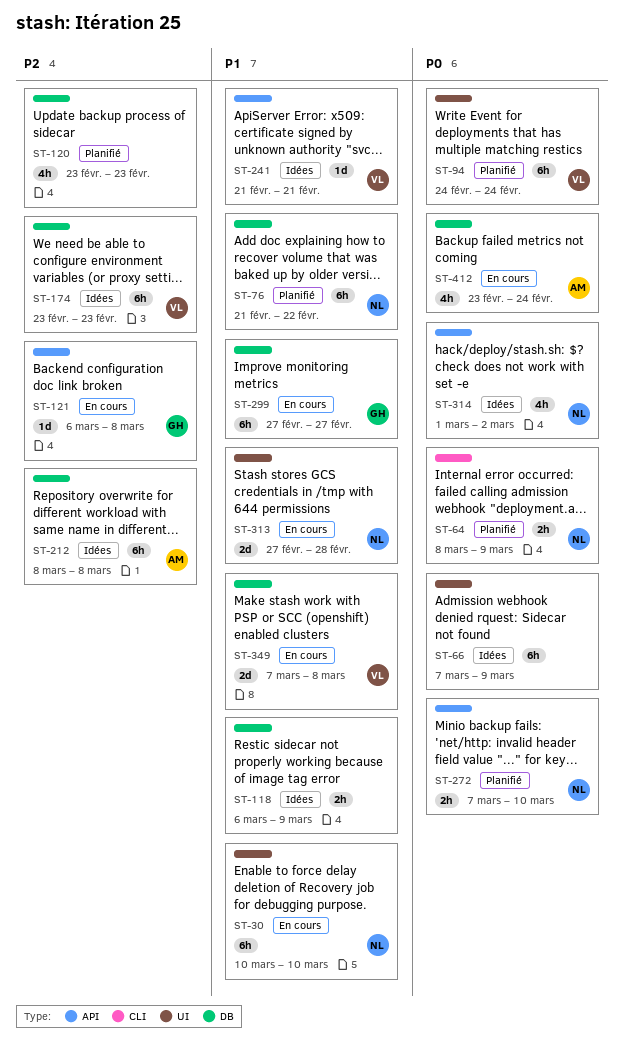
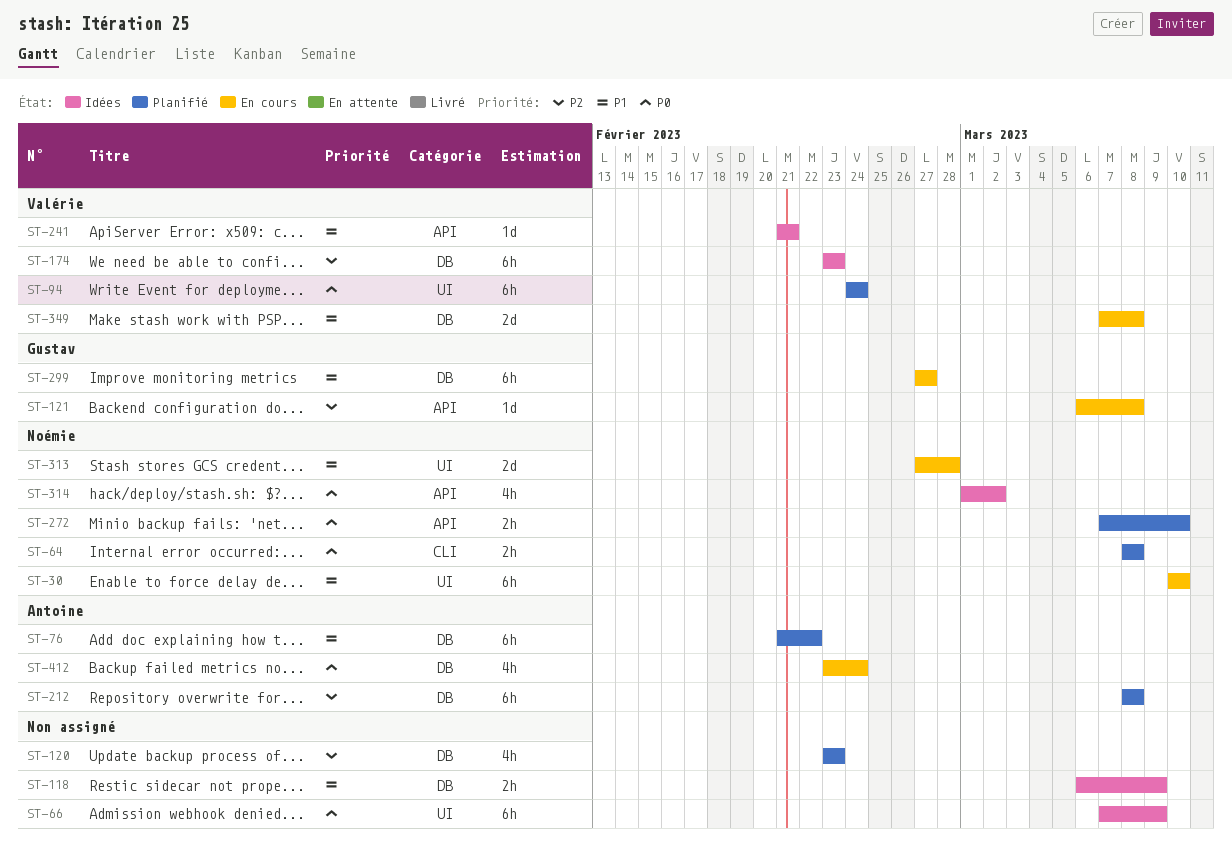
ST-64, due: Mar 9 -> Mar 8
ST-76, owner: Noémie -> Antoine
ST-212, status: Idées -> Planifié

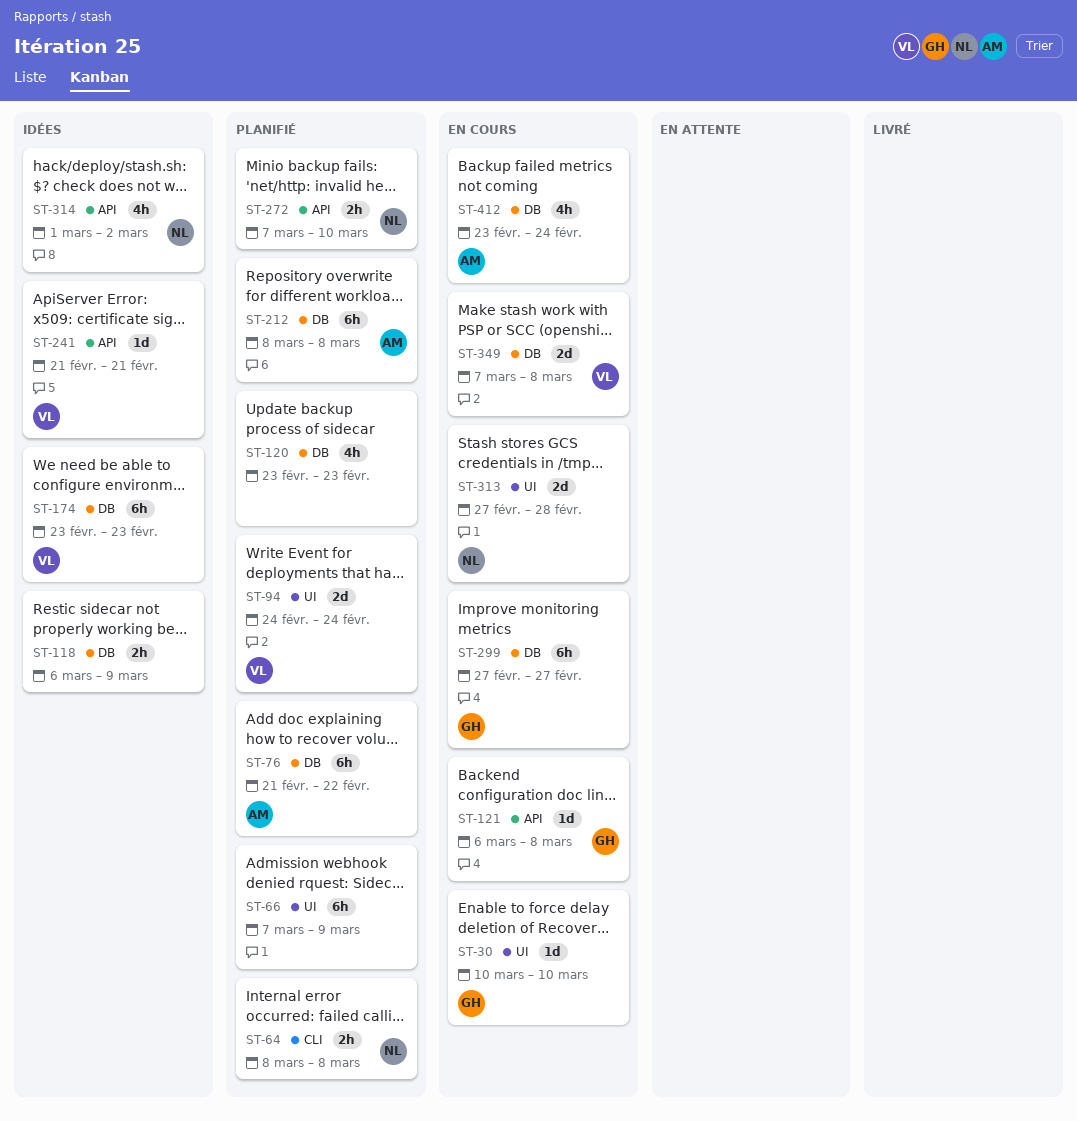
ST-30, owner: Noémie -> Gustav
ST-30, estimate: 6h -> 1d
ST-66, status: Idées -> Planifié
ST-94, estimate: 6h -> 2d

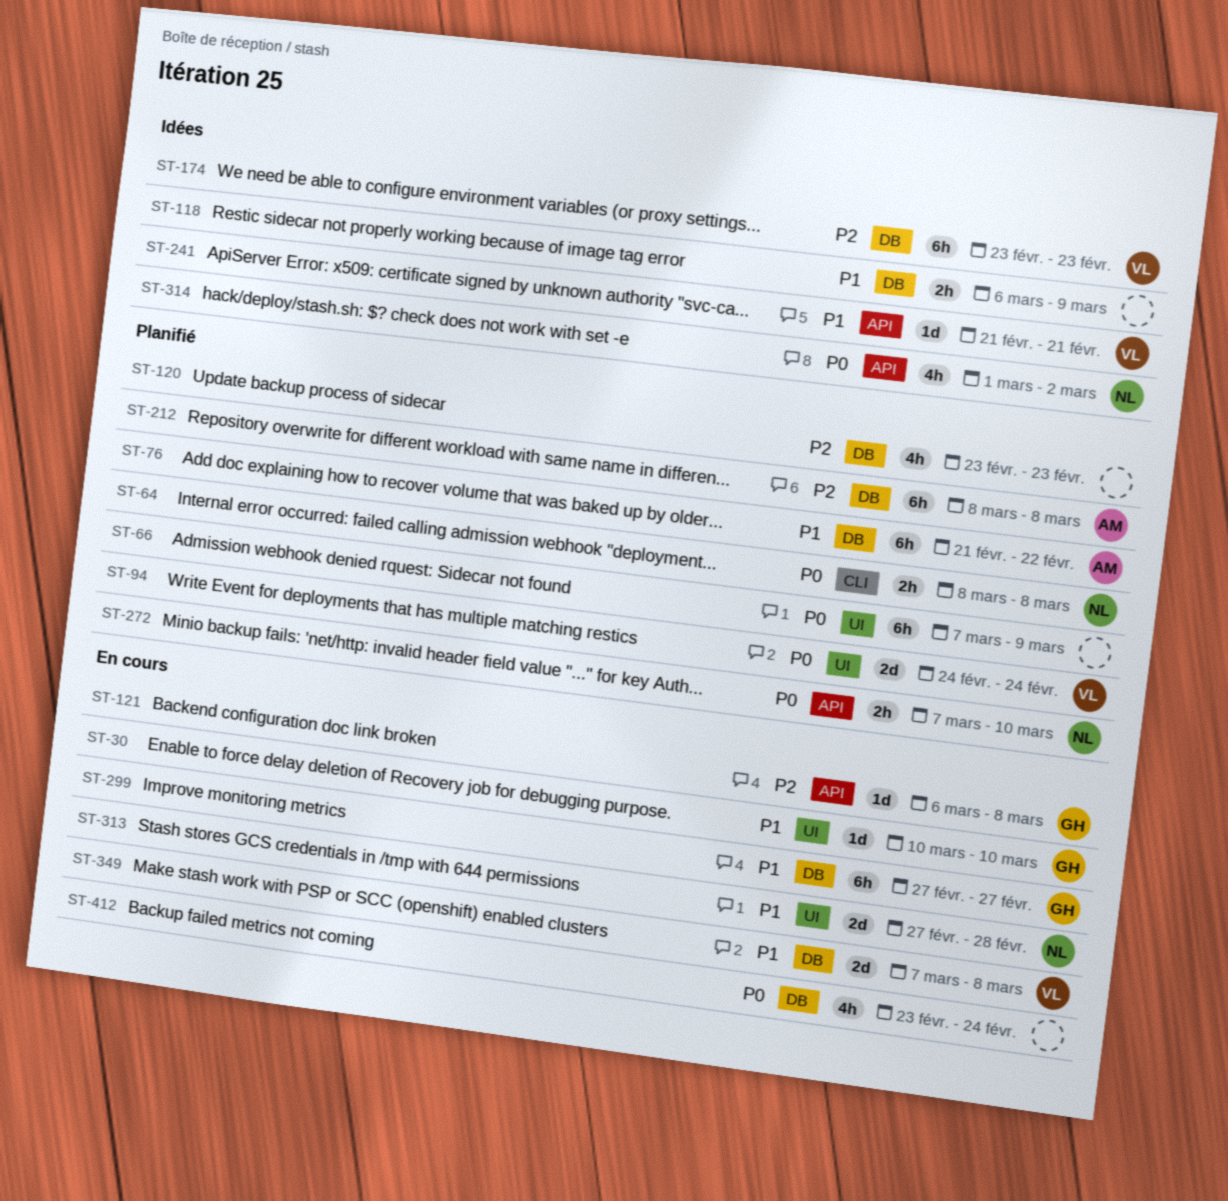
ST-412, owner: AM -> none

